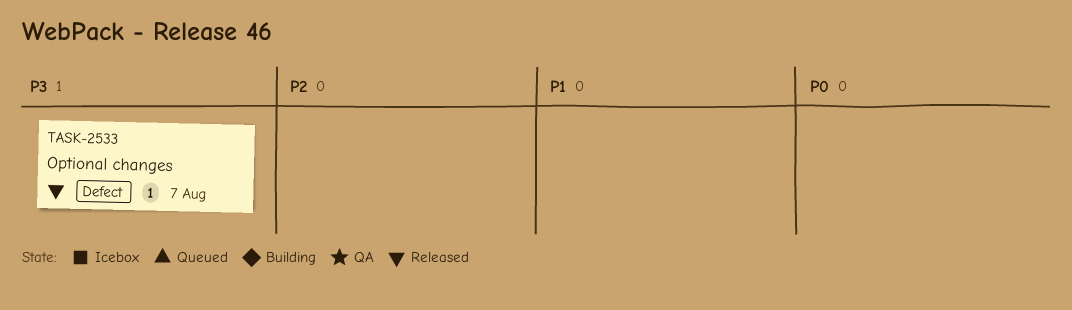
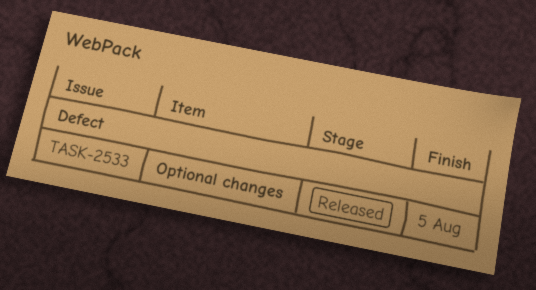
TASK-2533, due: Aug 7 -> Aug 5

